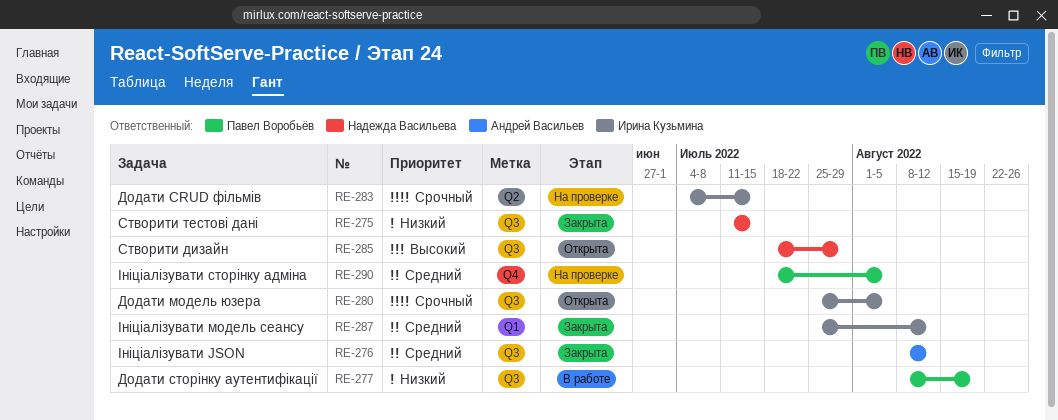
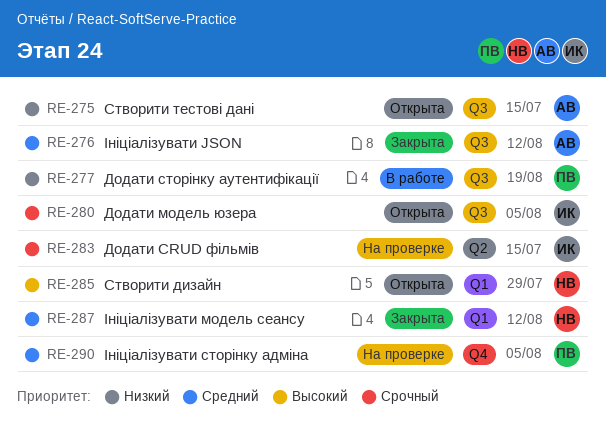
RE-275, status: Закрыта -> Открыта
RE-275, owner: Надежда Васильева -> Андрей Васильев
RE-285, label: Q3 -> Q1
RE-287, owner: Ирина Кузьмина -> Надежда Васильева

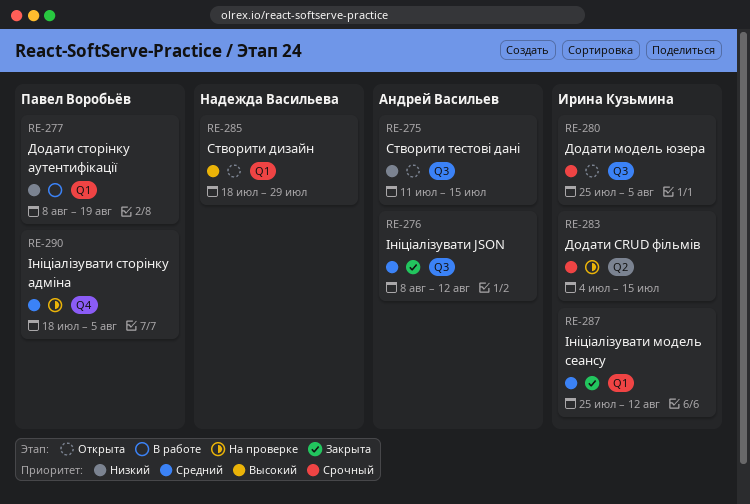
RE-277, label: Q3 -> Q1
RE-287, owner: Надежда Васильева -> Ирина Кузьмина

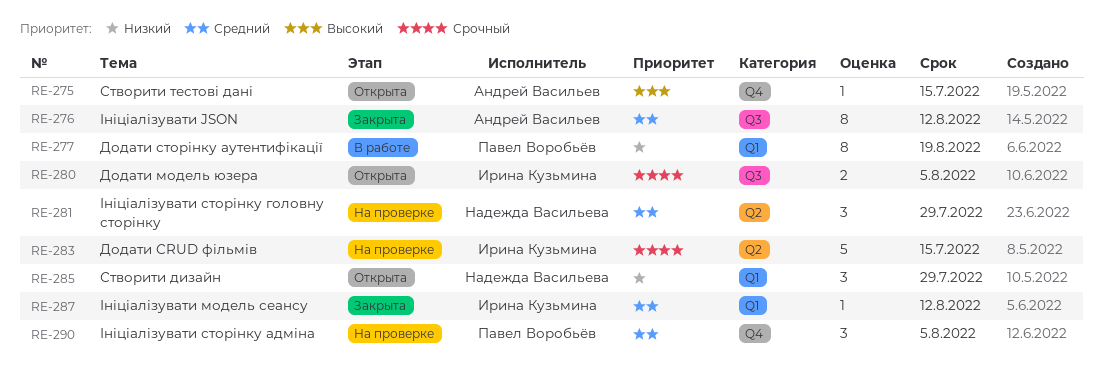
RE-275, priority: Низкий -> Высокий
RE-275, label: Q3 -> Q4
RE-281: none -> present
RE-285, priority: Высокий -> Низкий

